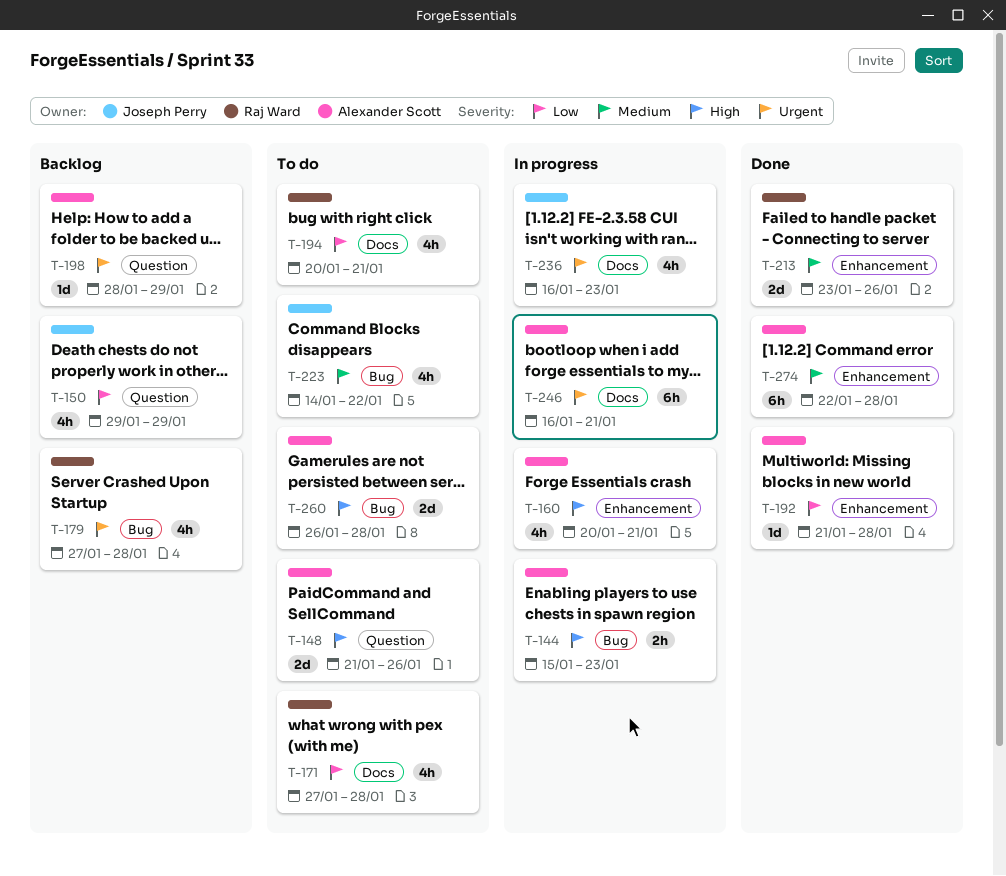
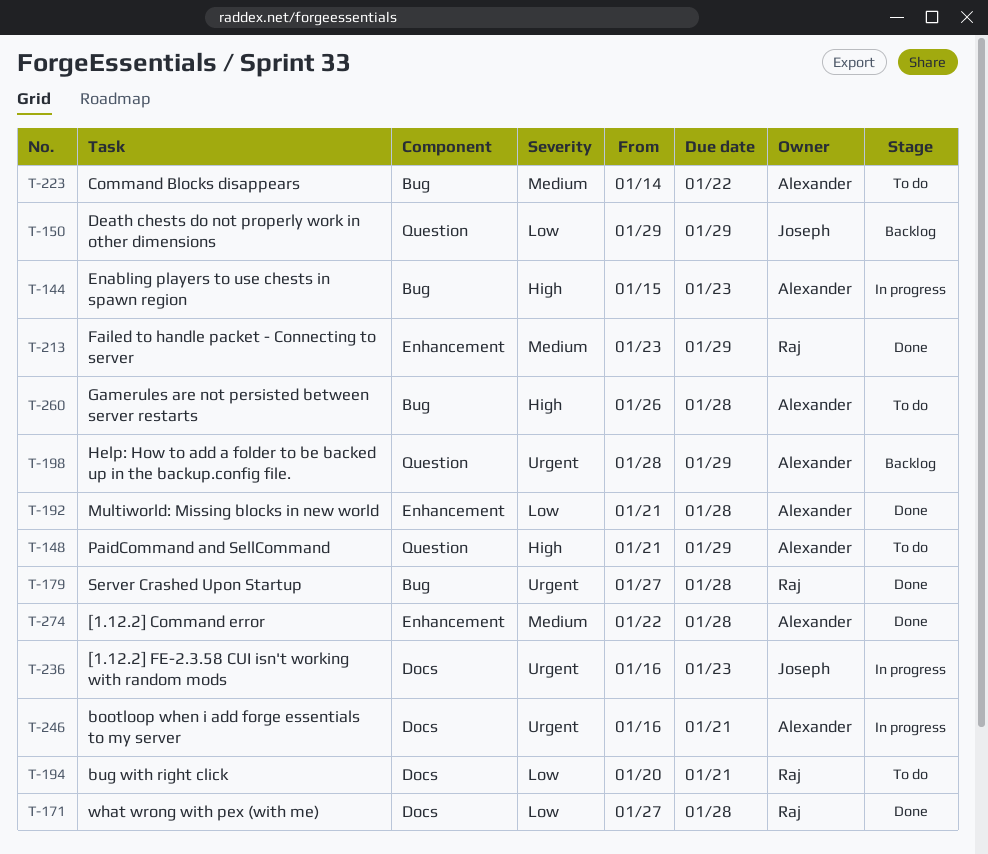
T-148, due: Jan 26 -> Jan 29
T-160: present -> none
T-171, status: To do -> Done
T-179, status: Backlog -> Done
T-213, due: Jan 26 -> Jan 29
T-223, owner: Joseph Perry -> Alexander Scott

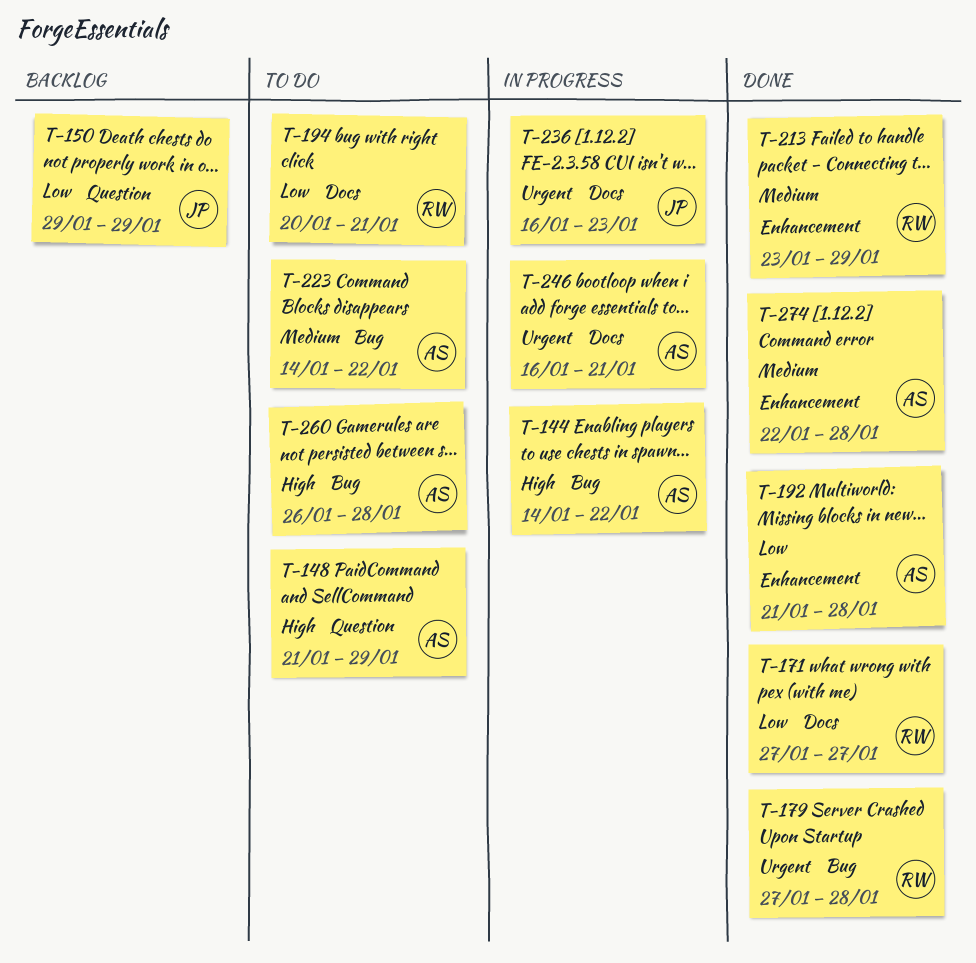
T-144, start: Jan 15 -> Jan 14
T-144, due: Jan 23 -> Jan 22
T-171, due: Jan 28 -> Jan 27
T-198: present -> none

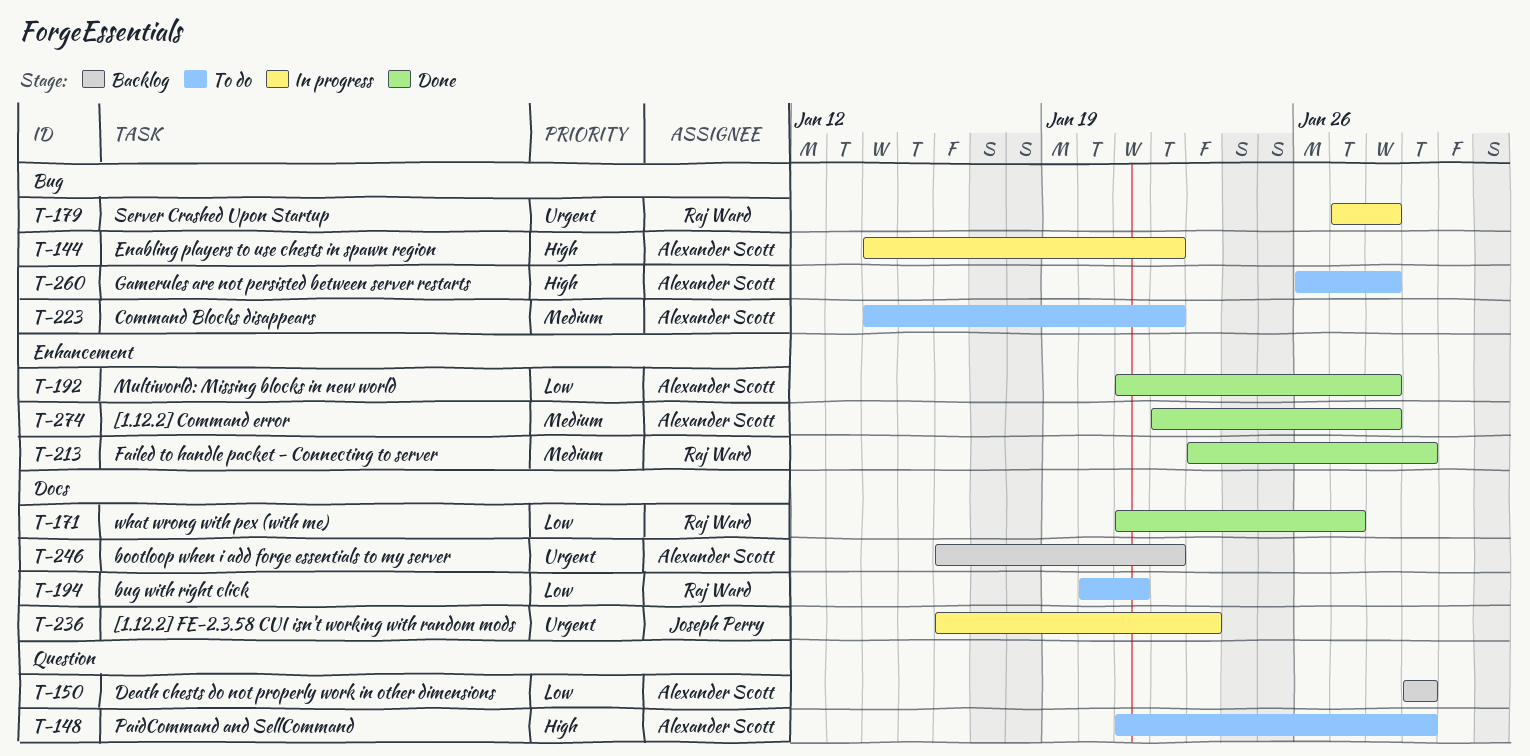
T-150, owner: Joseph Perry -> Alexander Scott
T-171, start: Jan 27 -> Jan 21
T-179, status: Done -> In progress
T-246, status: In progress -> Backlog
T-246, due: Jan 21 -> Jan 22

